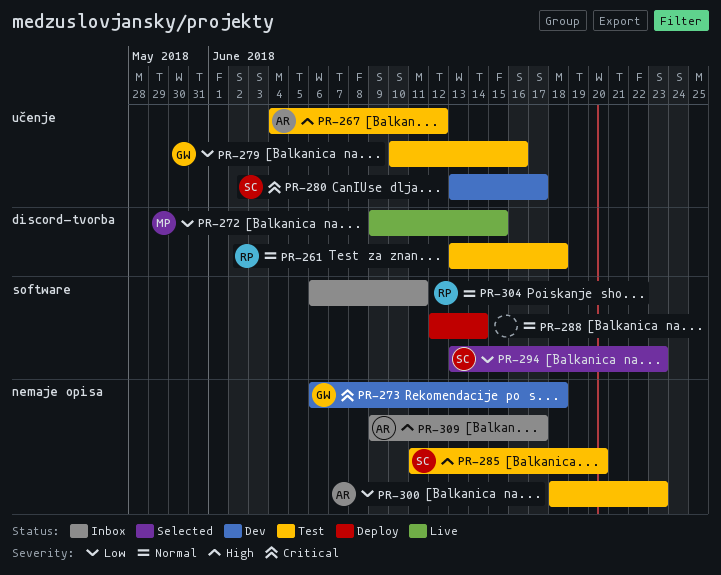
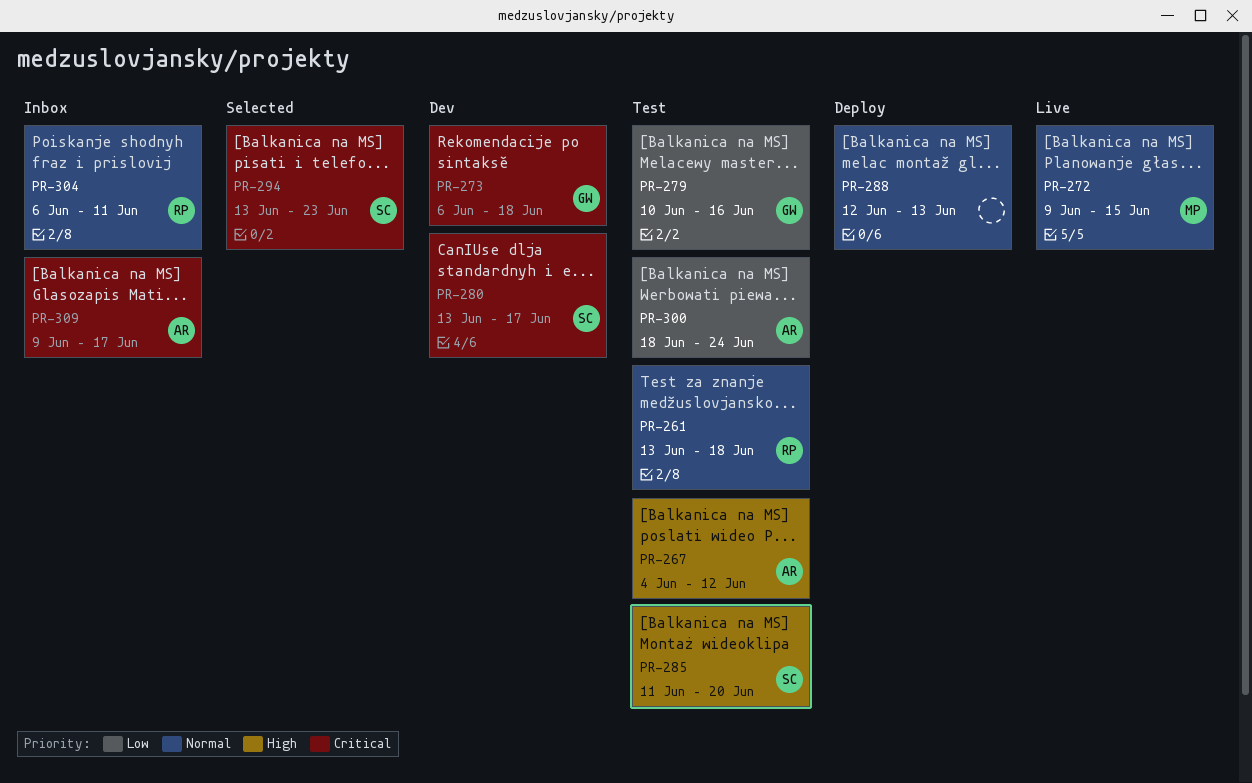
PR-272, priority: Low -> Normal
PR-288, due: Jun 14 -> Jun 13
PR-294, priority: Low -> Critical
PR-300, due: Jun 23 -> Jun 24
PR-309, priority: High -> Critical

